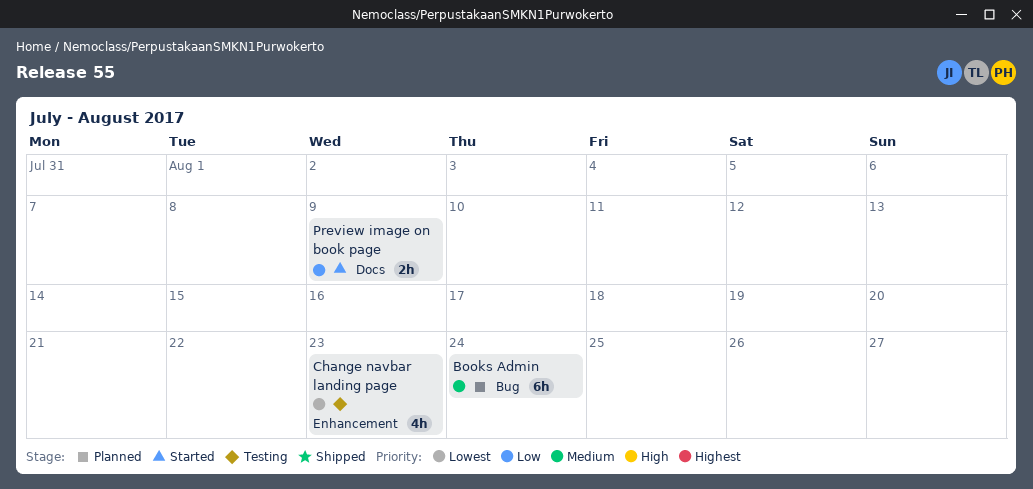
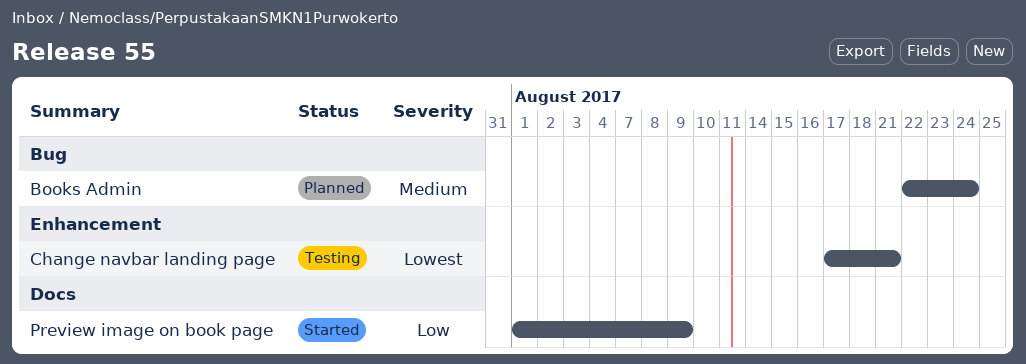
Change navbar landing page, due: Aug 23 -> Aug 21

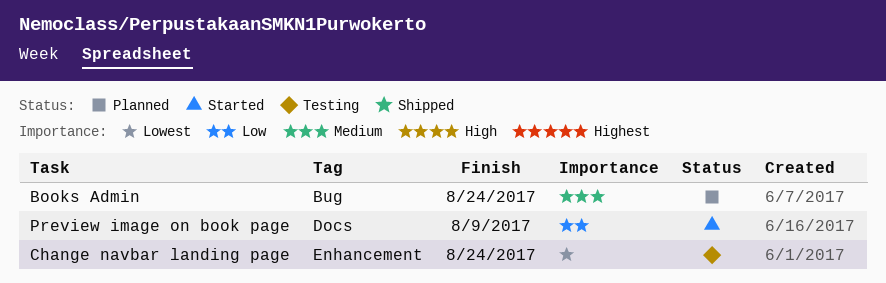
Change navbar landing page, due: Aug 21 -> Aug 24

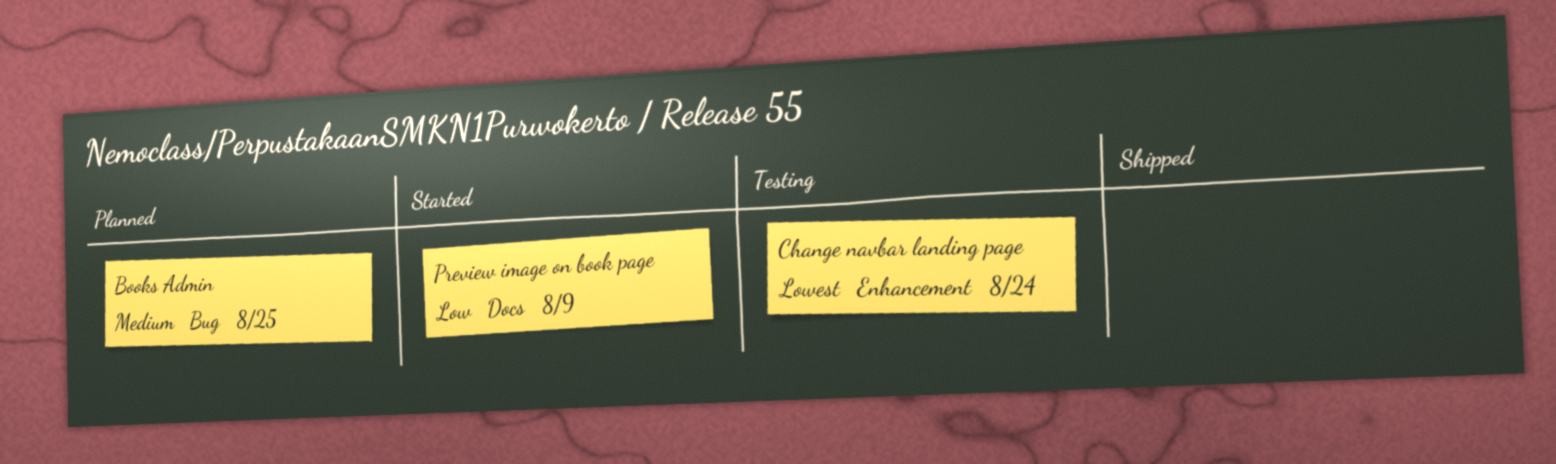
Books Admin, due: Aug 24 -> Aug 25

